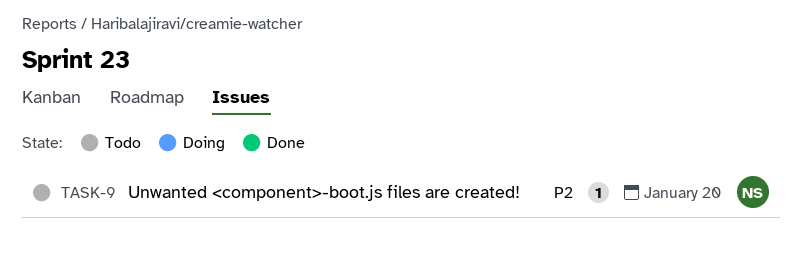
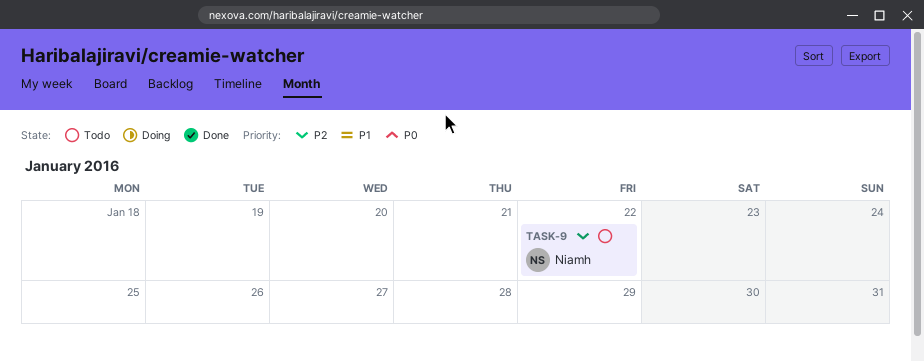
TASK-9, due: Jan 20 -> Jan 22

